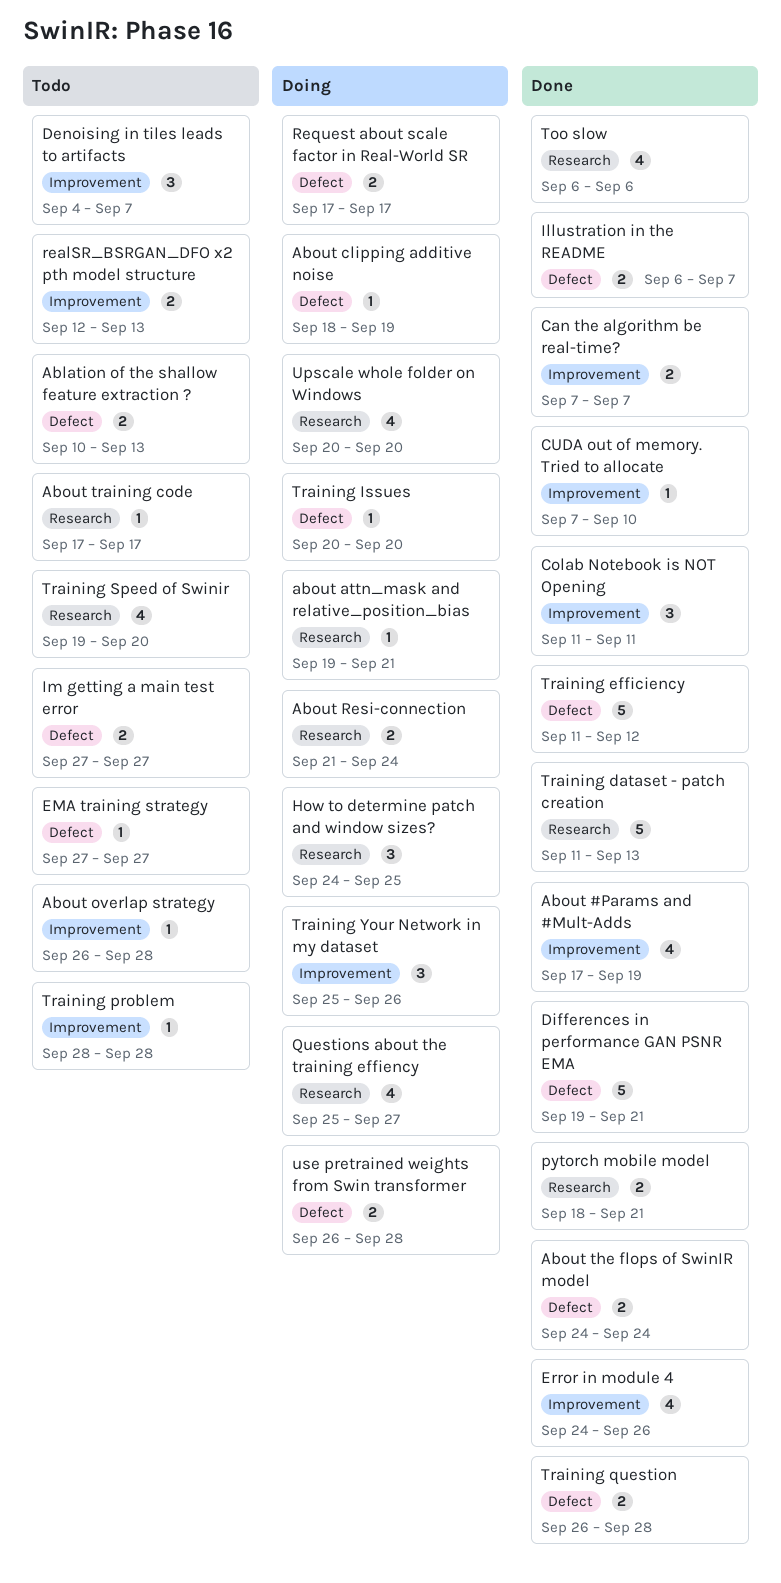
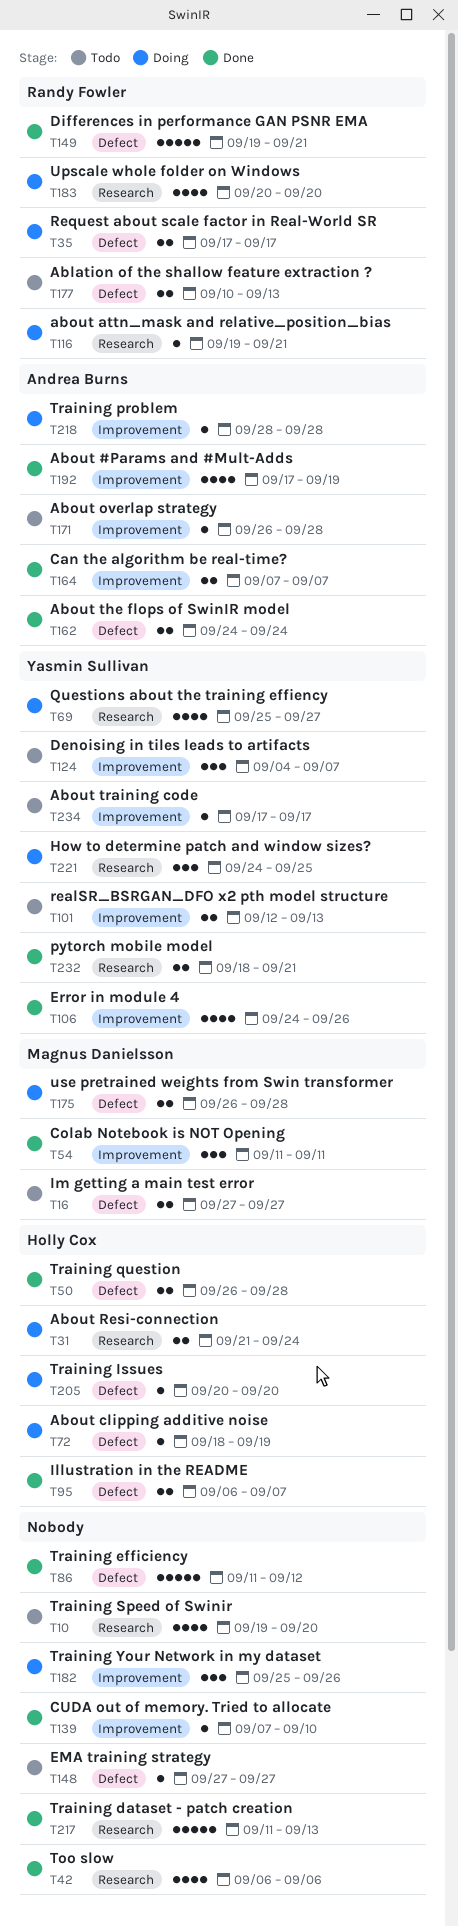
About training code, label: Research -> Improvement
Training problem, status: Todo -> Doing

